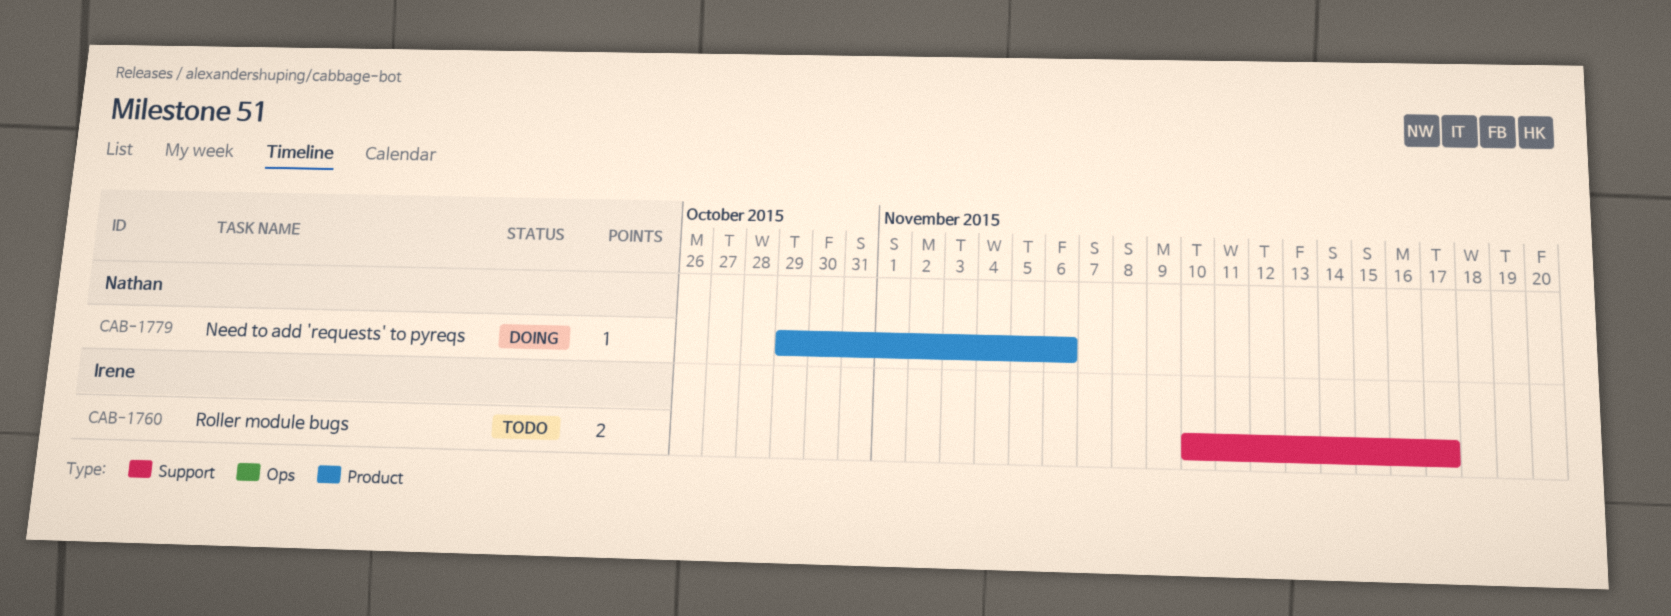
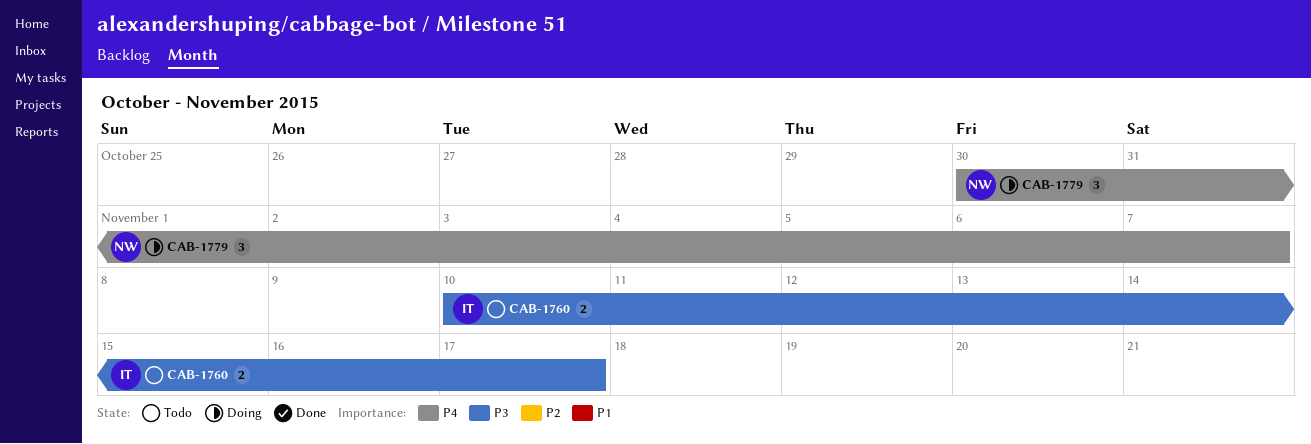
CAB-1779, estimate: 1 -> 3
CAB-1779, start: Oct 29 -> Oct 30
CAB-1779, due: Nov 6 -> Nov 7

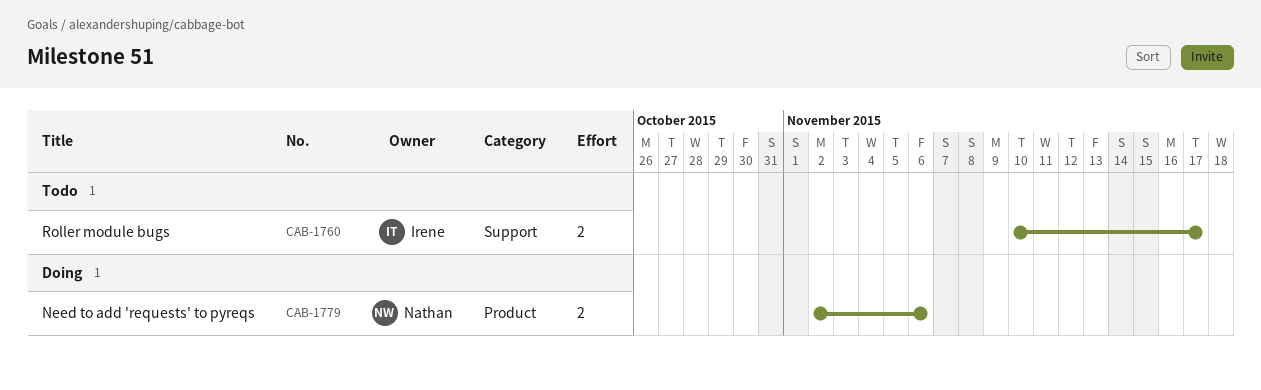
CAB-1779, estimate: 3 -> 2
CAB-1779, start: Oct 30 -> Nov 2
CAB-1779, due: Nov 7 -> Nov 6

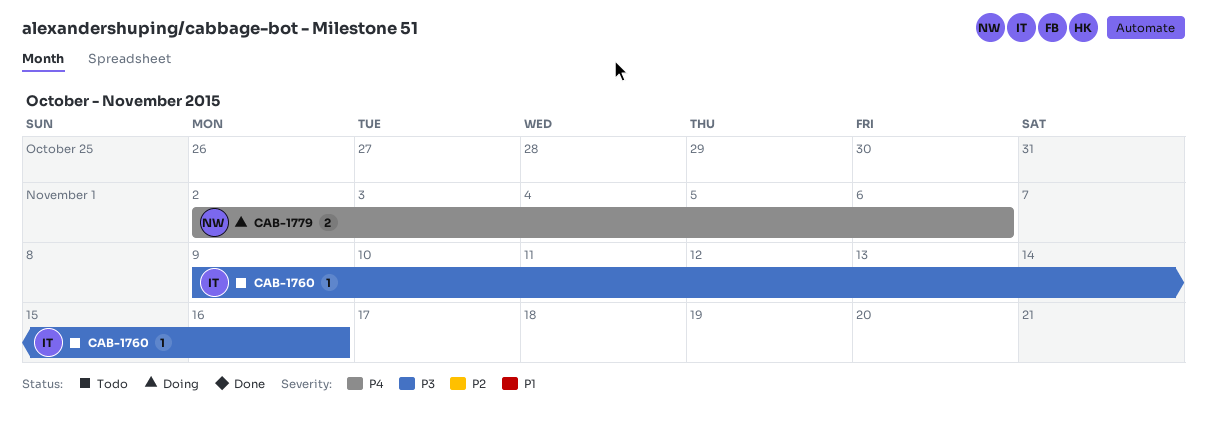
CAB-1760, estimate: 2 -> 1
CAB-1760, start: Nov 10 -> Nov 9
CAB-1760, due: Nov 17 -> Nov 16

